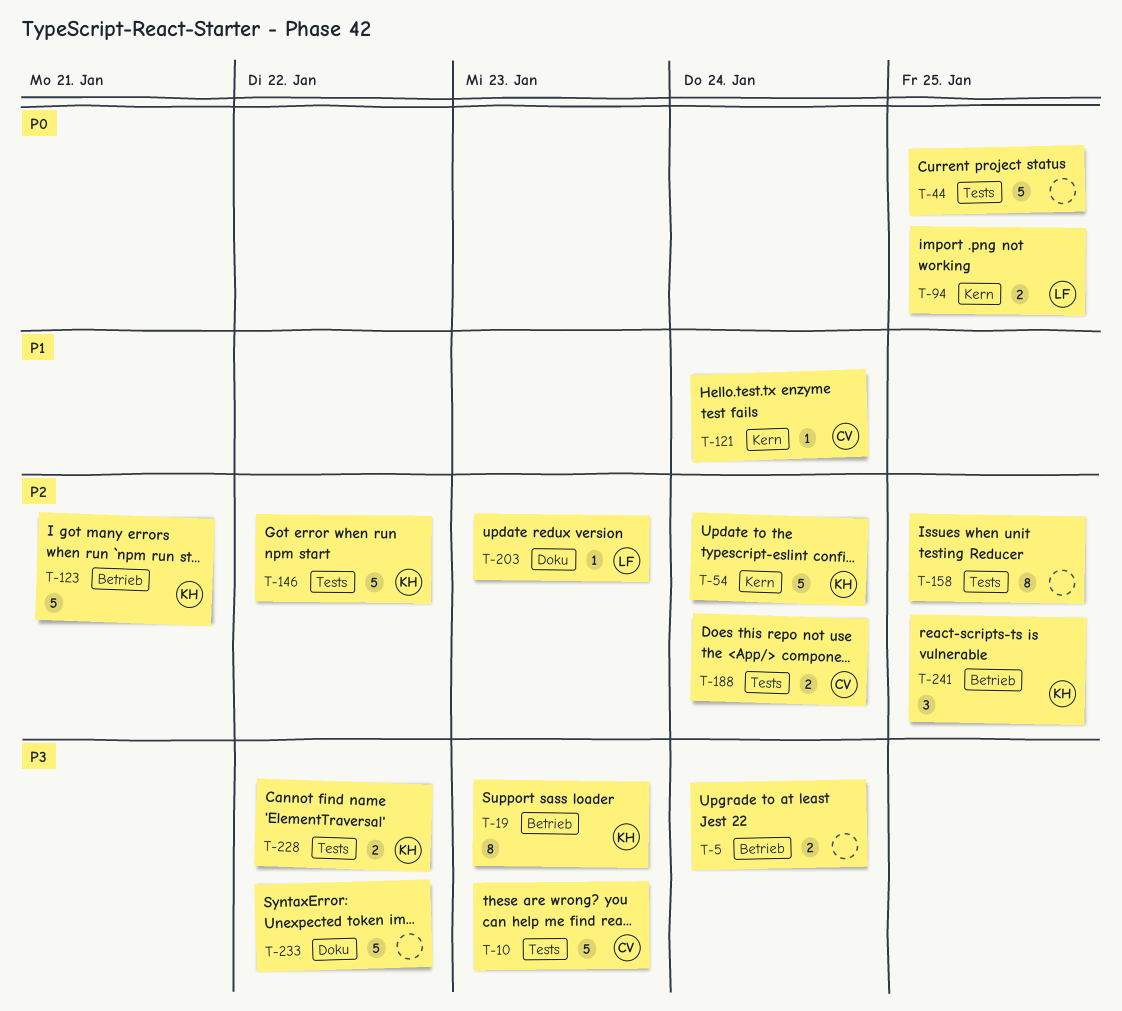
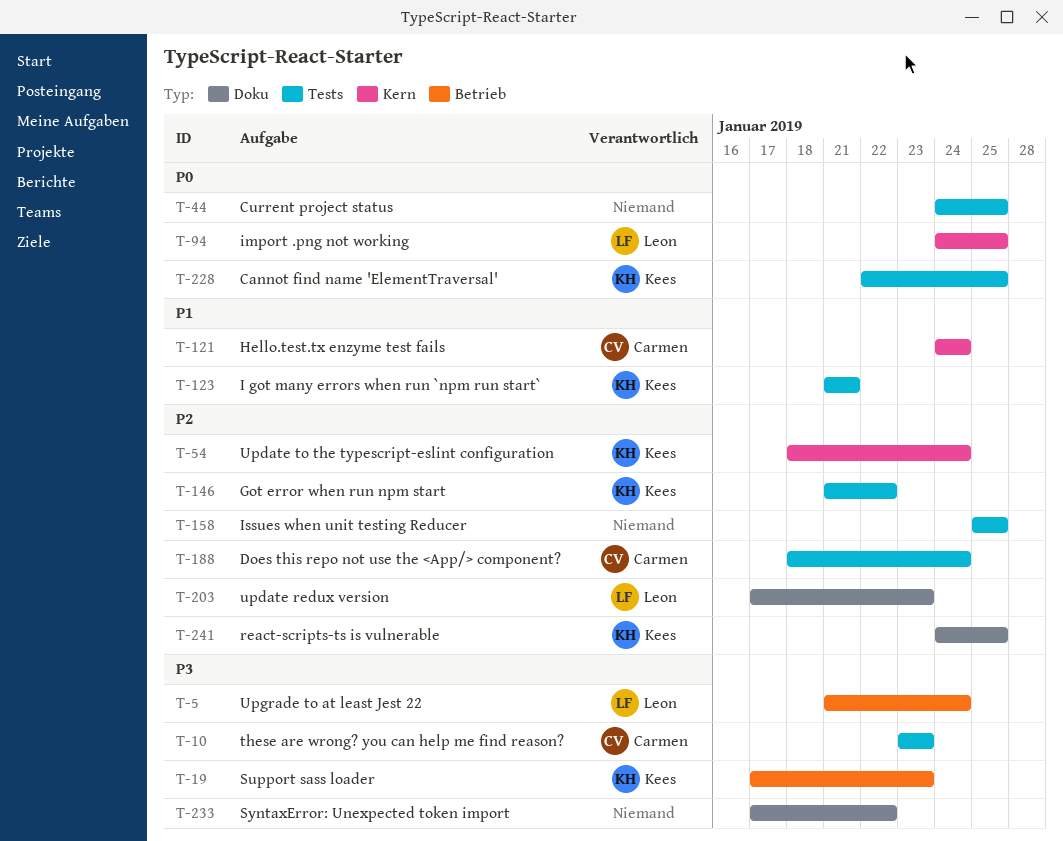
T-5, owner: none -> Leon
T-123, priority: P2 -> P1
T-123, label: Betrieb -> Tests
T-228, priority: P3 -> P0
T-228, due: Jan 22 -> Jan 25
T-241, label: Betrieb -> Doku

